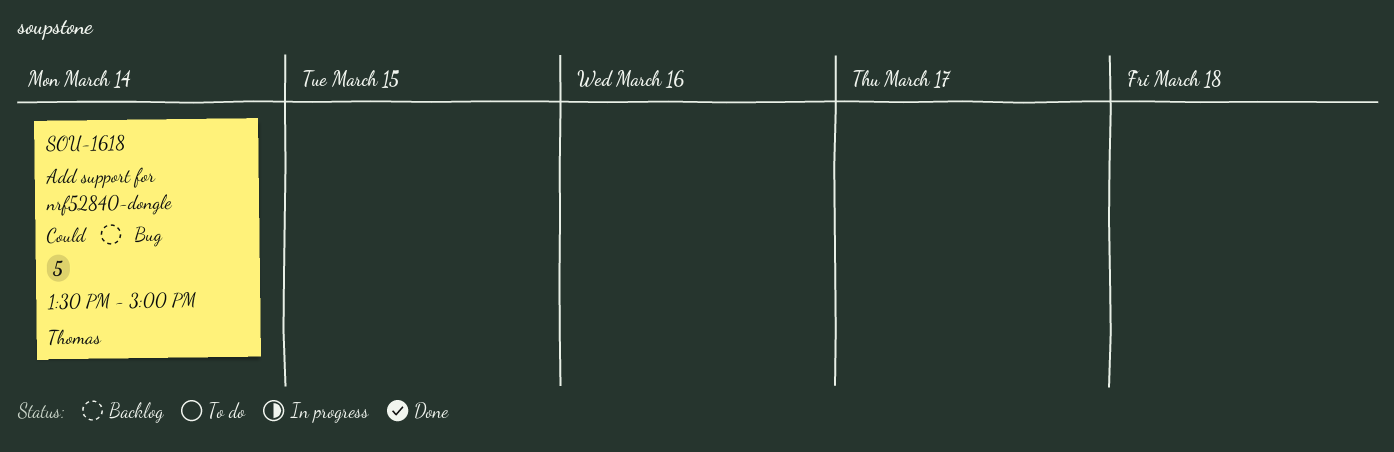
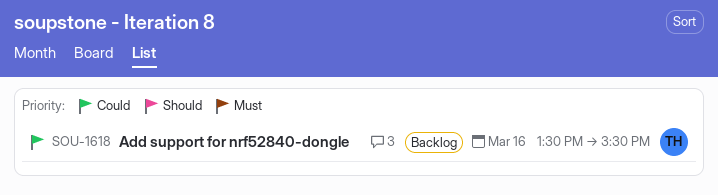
SOU-1618, day: Mar 14 -> Mar 16
SOU-1618, ends: 15:00 -> 15:30

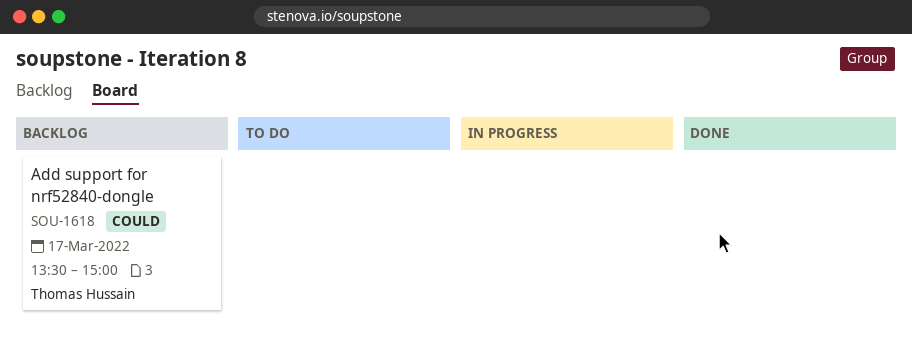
SOU-1618, day: Mar 16 -> Mar 17
SOU-1618, ends: 15:30 -> 15:00

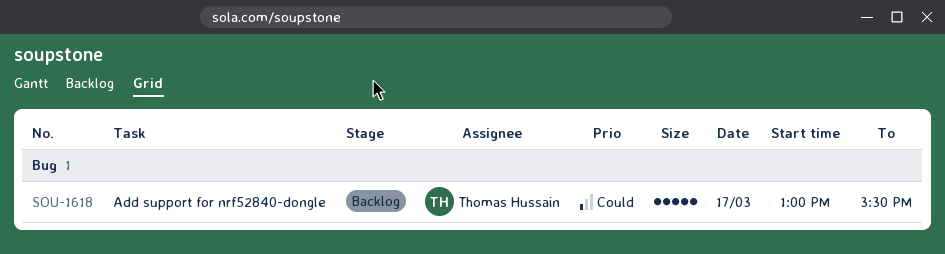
SOU-1618, begins: 13:30 -> 13:00
SOU-1618, ends: 15:00 -> 15:30

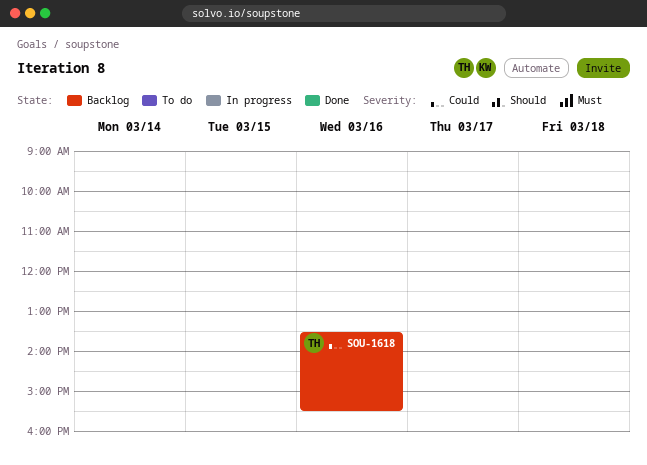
SOU-1618, day: Mar 17 -> Mar 16
SOU-1618, begins: 13:00 -> 13:30

